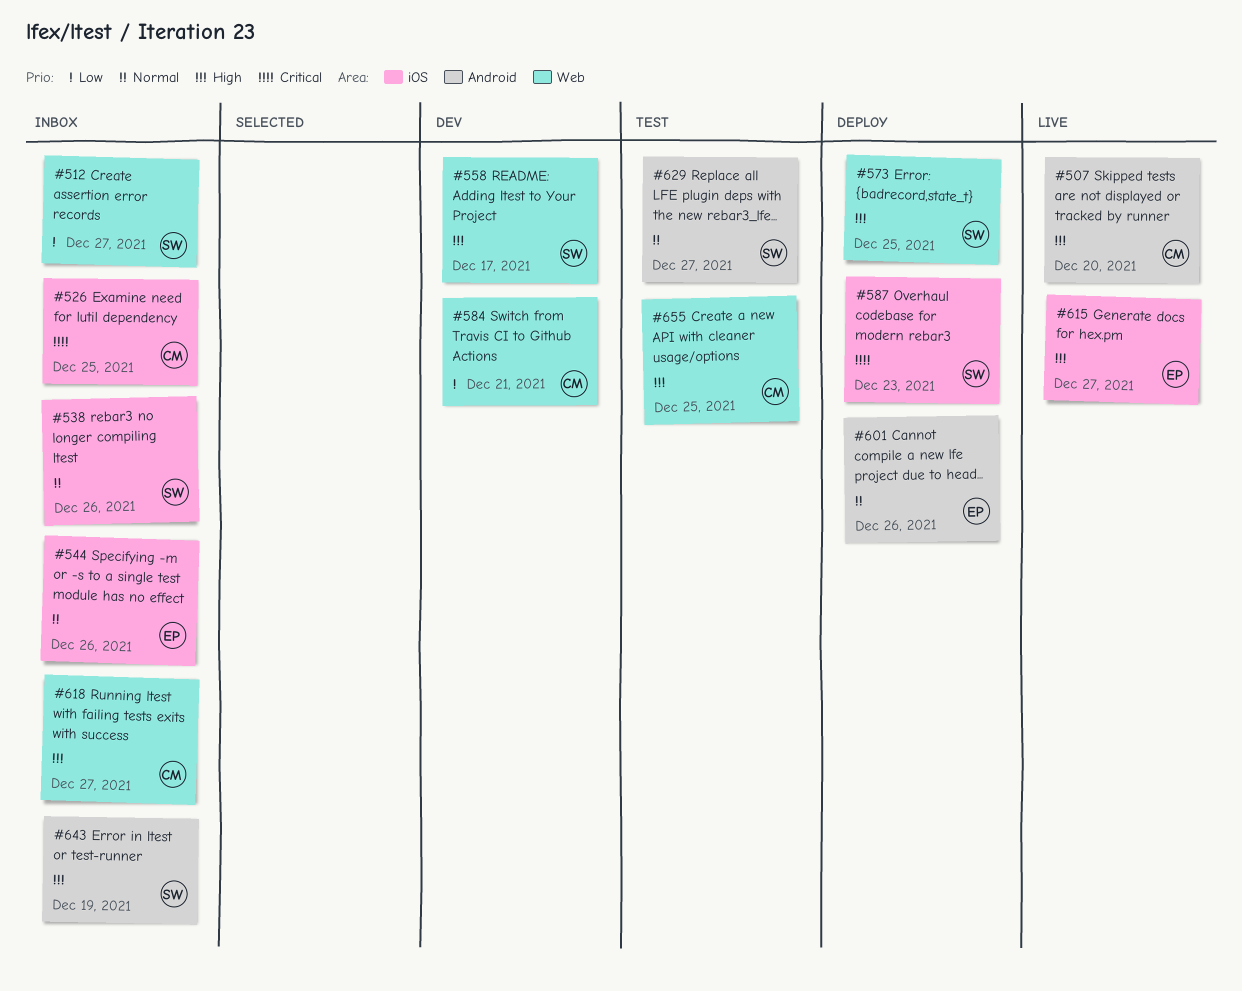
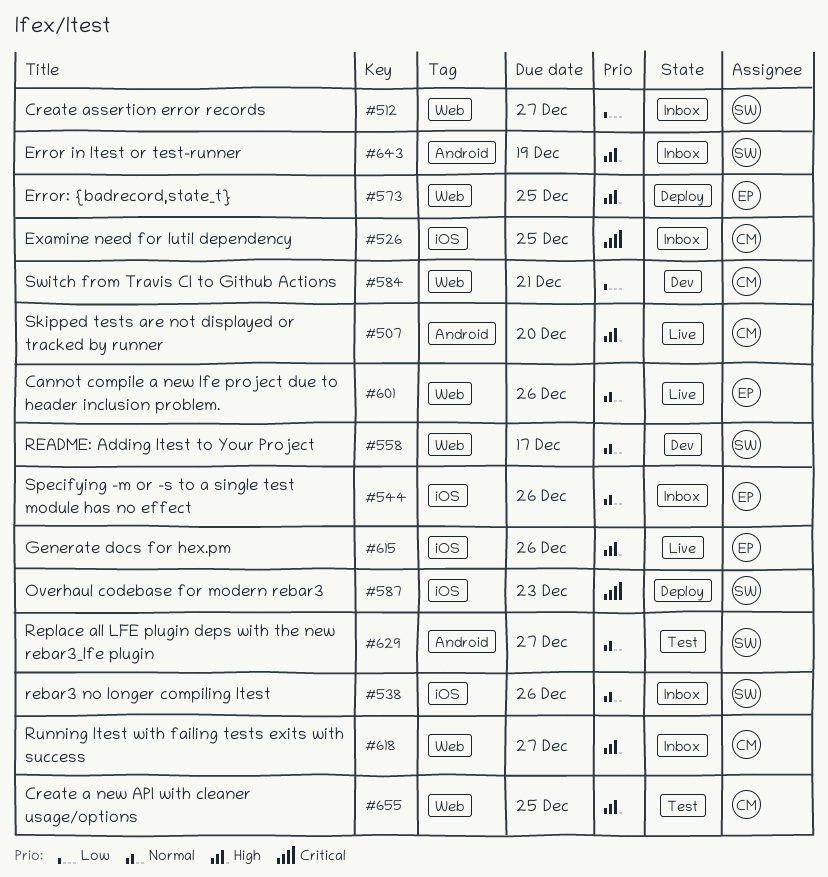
#558, priority: High -> Normal
#573, owner: SW -> EP
#601, status: Deploy -> Live
#601, label: Android -> Web
#615, due: Dec 27 -> Dec 26

